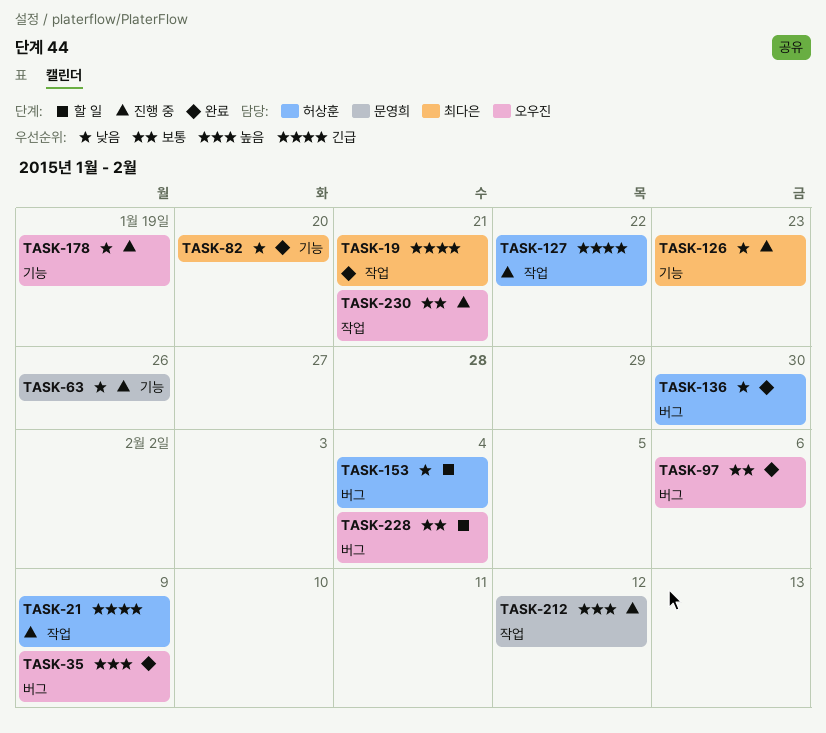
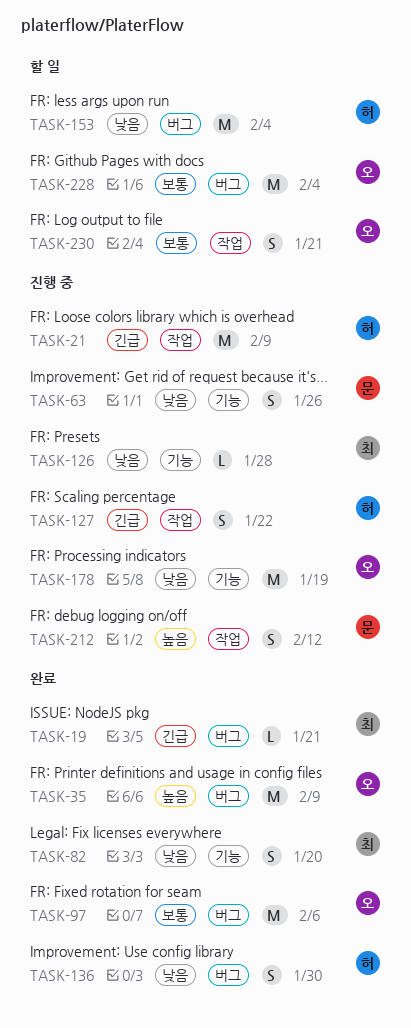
TASK-19, label: 작업 -> 버그
TASK-126, due: Jan 23 -> Jan 28
TASK-230, status: 진행 중 -> 할 일

